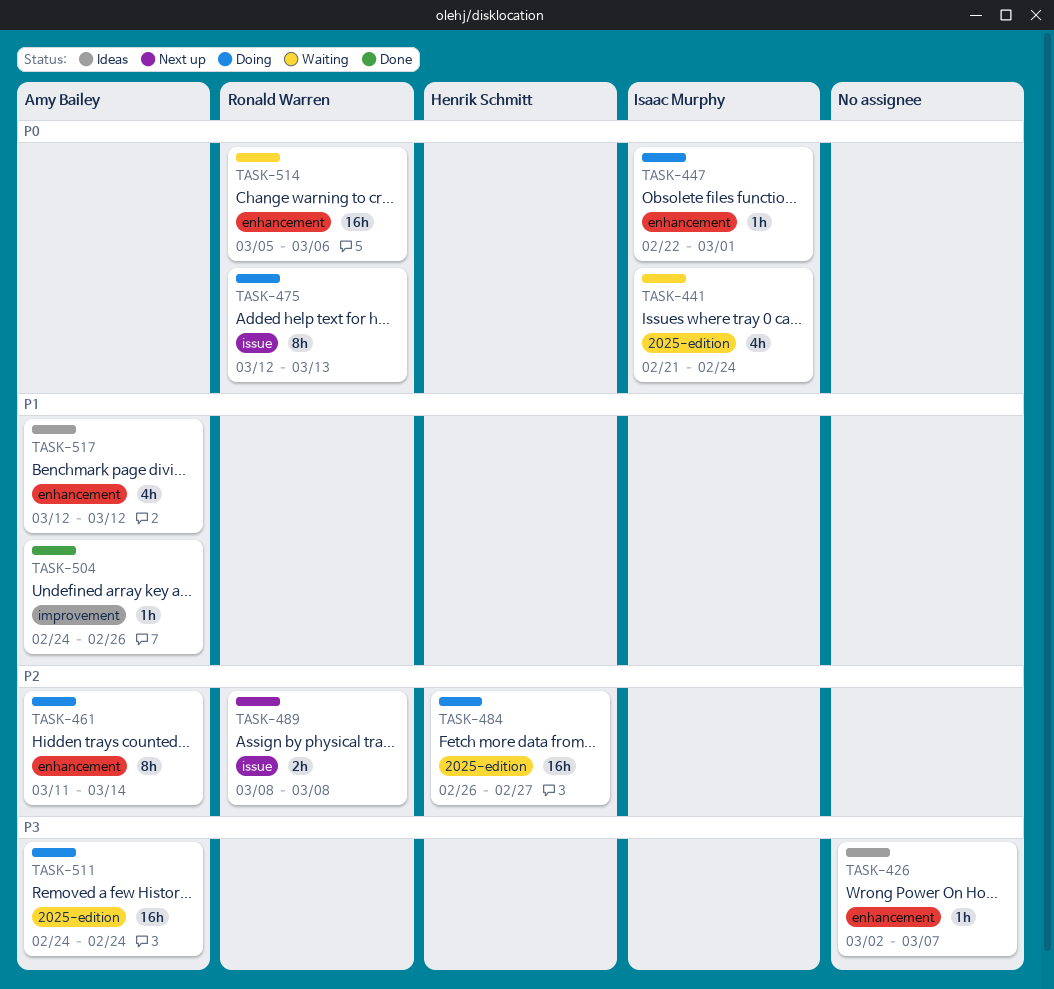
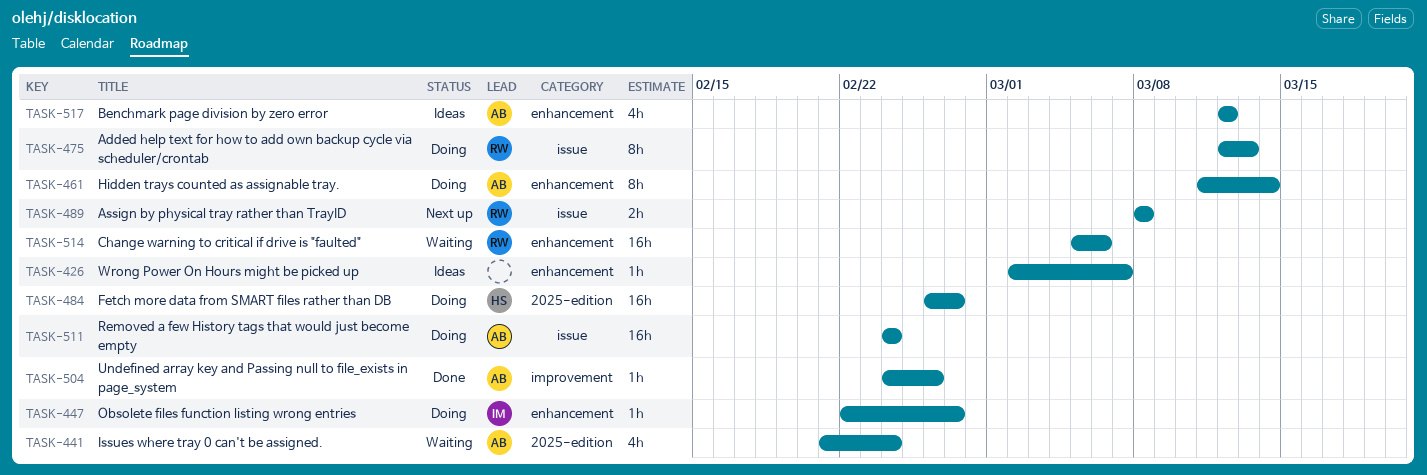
TASK-441, owner: Isaac Murphy -> Amy Bailey
TASK-447, due: Mar 1 -> Feb 27
TASK-511, label: 2025-edition -> issue

